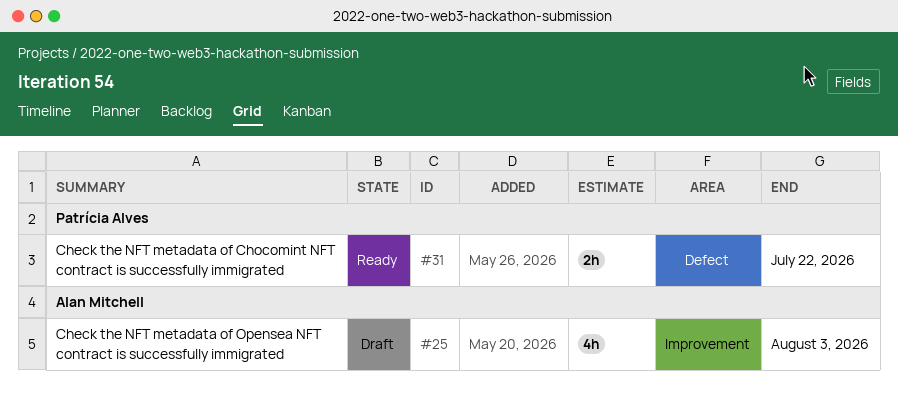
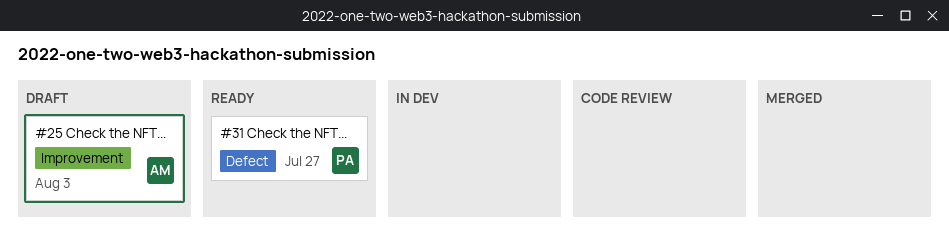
#31, due: Jul 22 -> Jul 27

